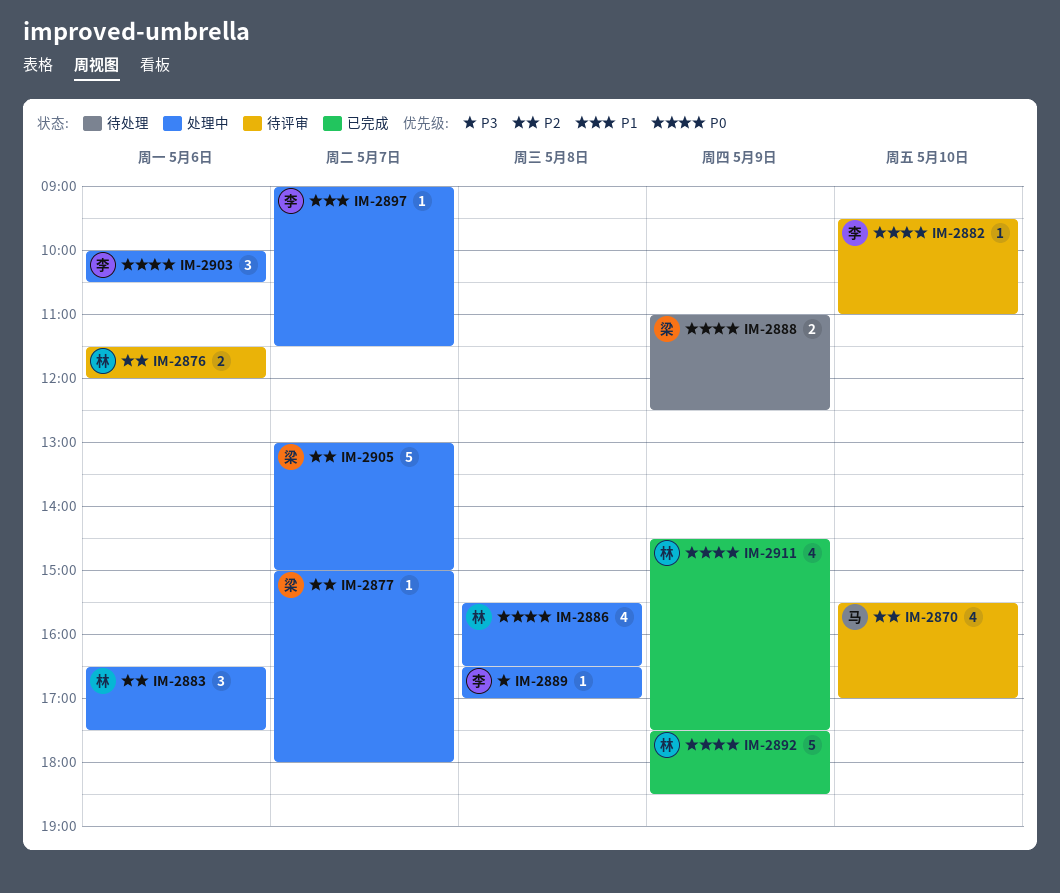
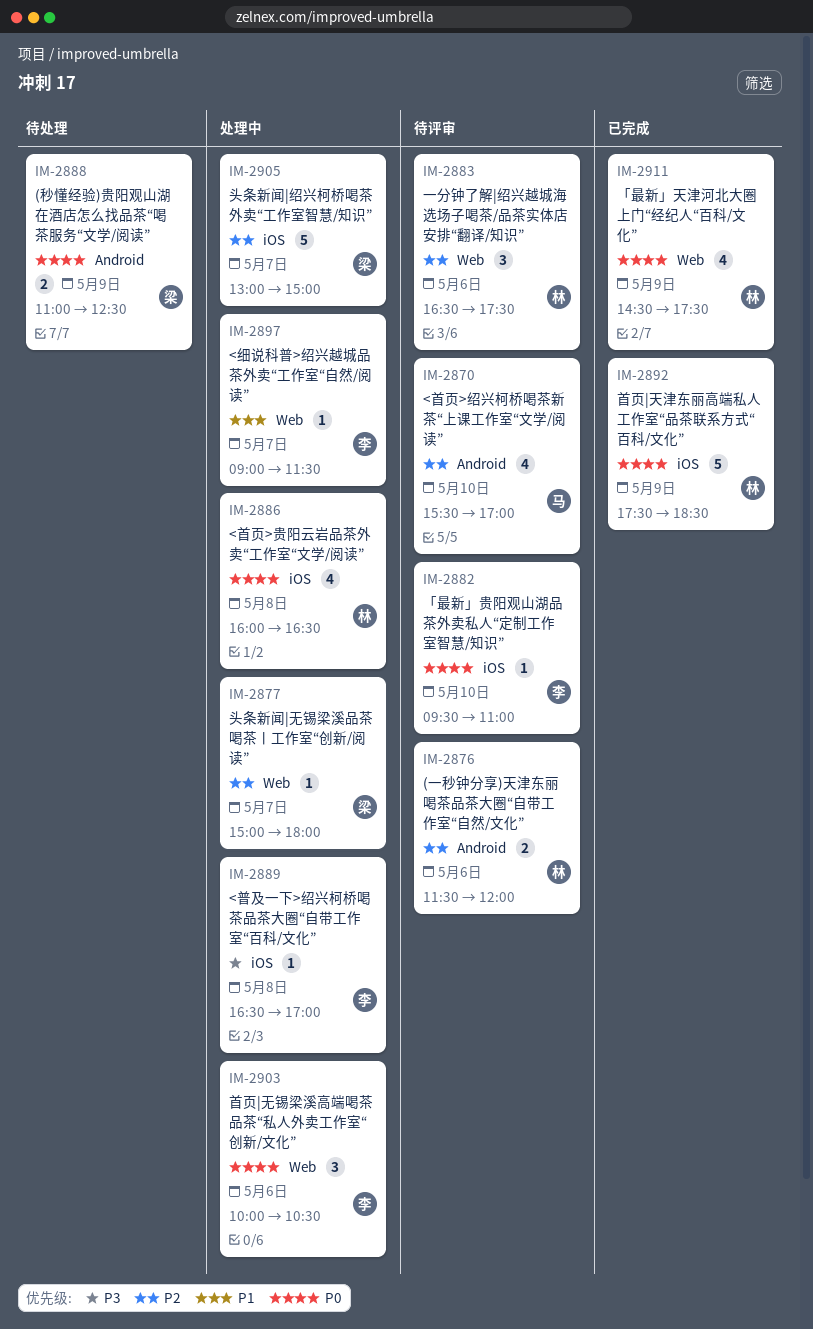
IM-2883, status: 处理中 -> 待评审
IM-2886, begins: 15:30 -> 16:00

